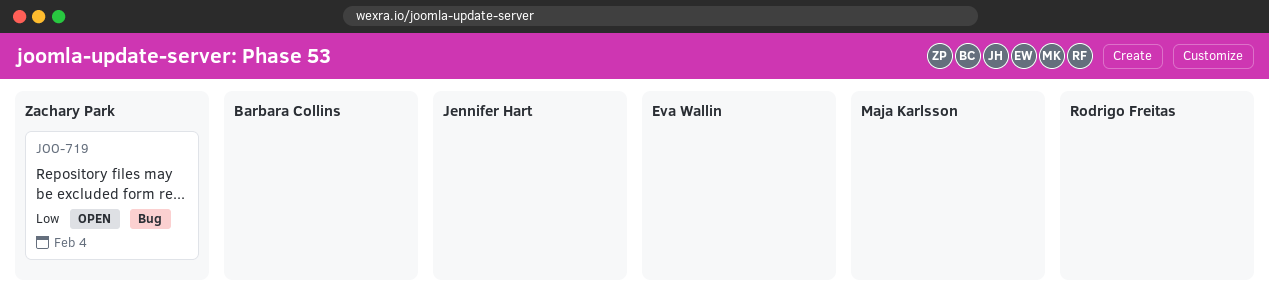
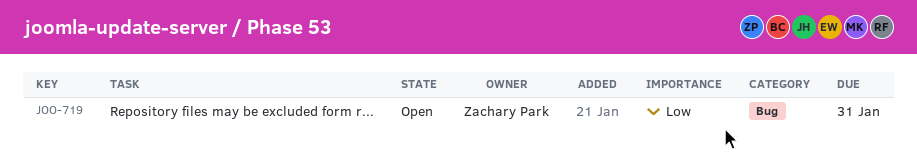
JOO-719, due: Feb 4 -> Jan 31

